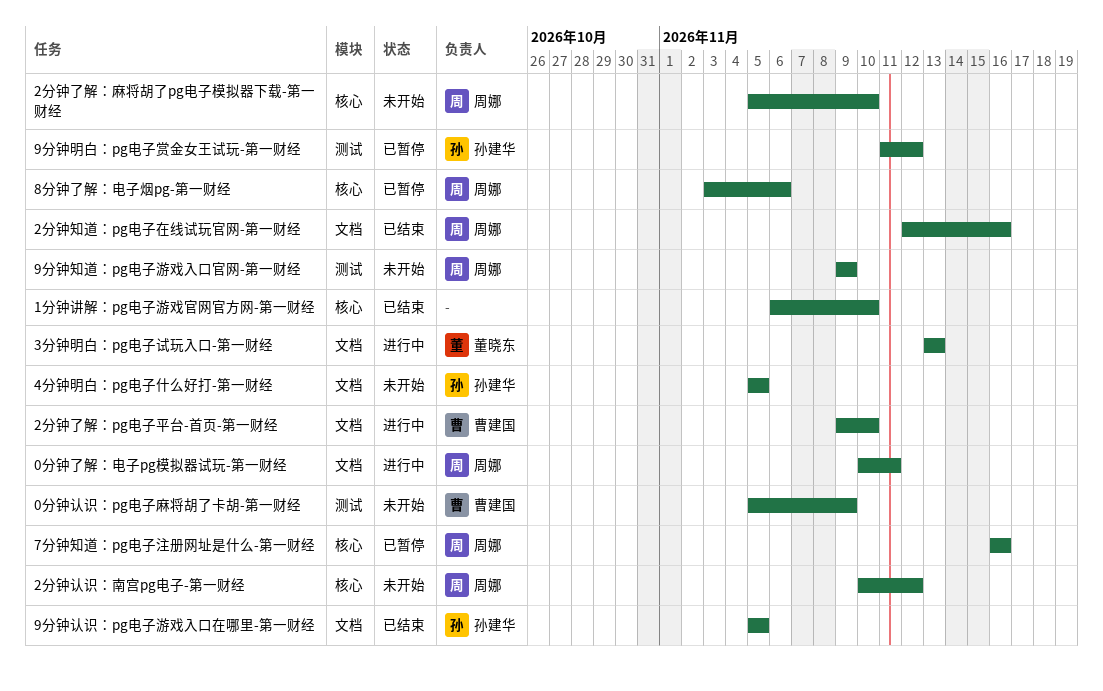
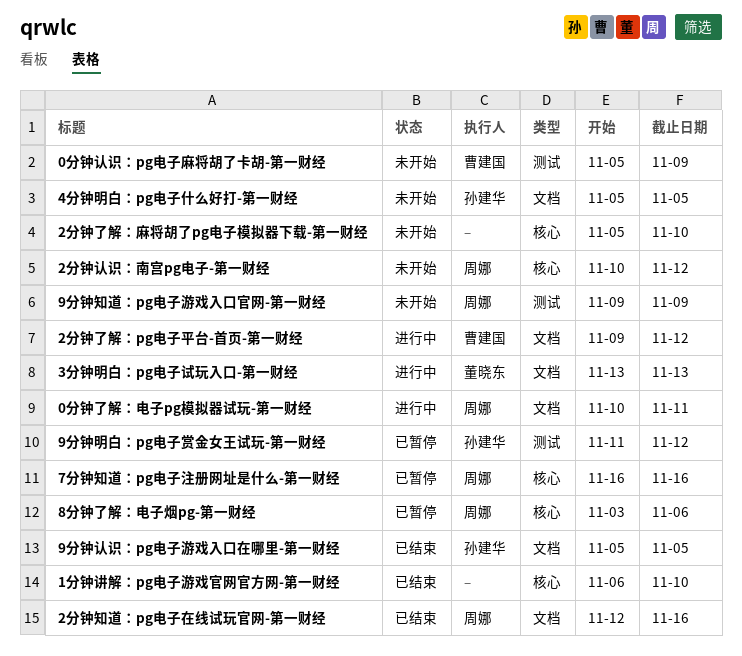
2分钟了解：pg电子平台-首页-第一财经, due: Nov 10 -> Nov 12
2分钟了解：麻将胡了pg电子模拟器下载-第一财经, owner: 周娜 -> none

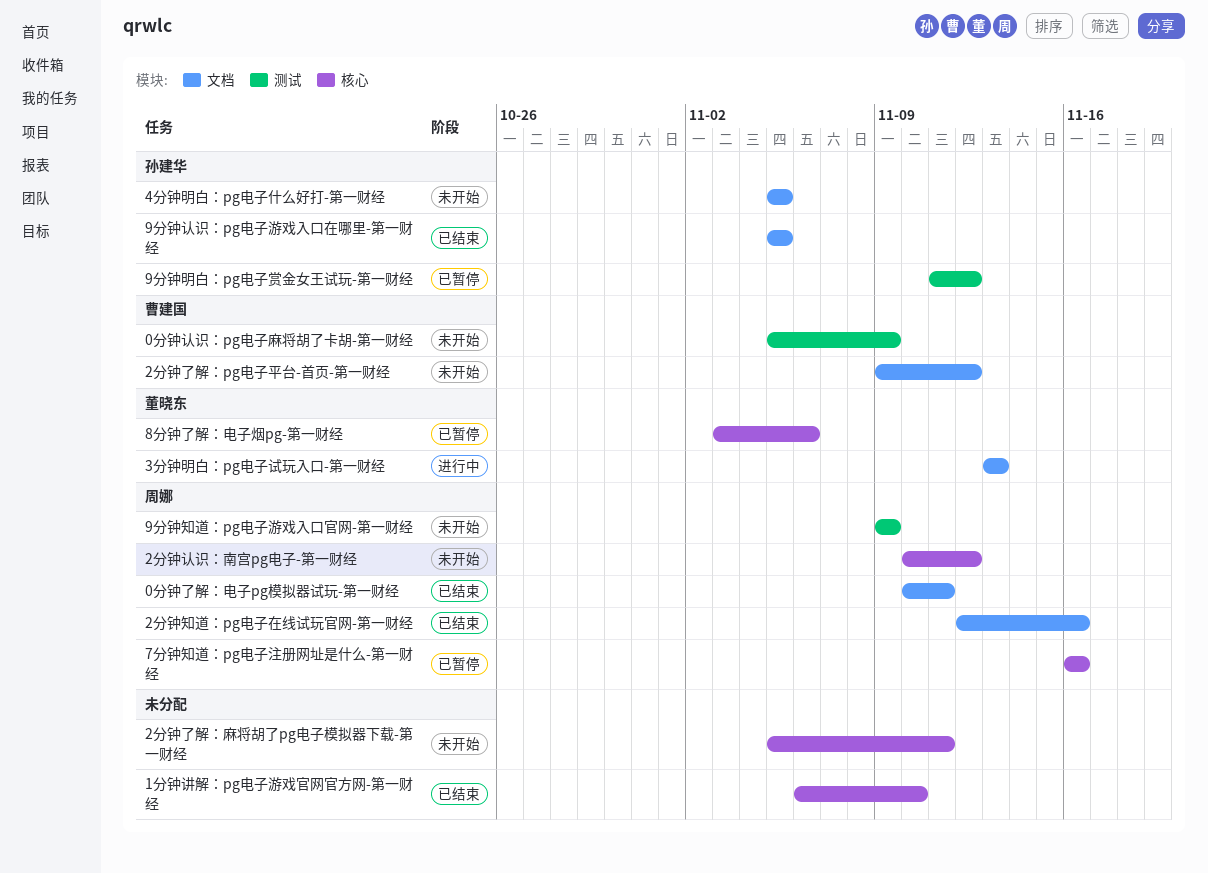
0分钟了解：电子pg模拟器试玩-第一财经, status: 进行中 -> 已结束
2分钟了解：pg电子平台-首页-第一财经, status: 进行中 -> 未开始
2分钟了解：麻将胡了pg电子模拟器下载-第一财经, due: Nov 10 -> Nov 11
8分钟了解：电子烟pg-第一财经, owner: 周娜 -> 董晓东

